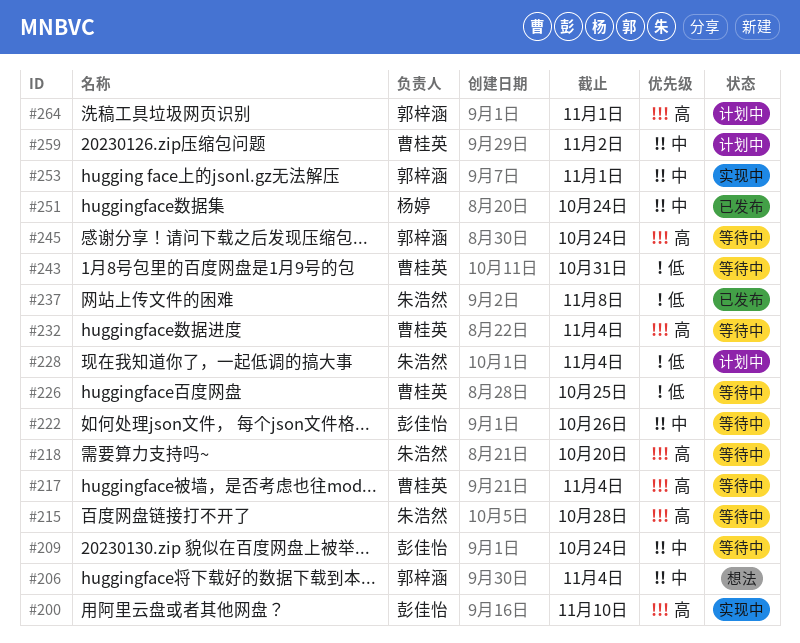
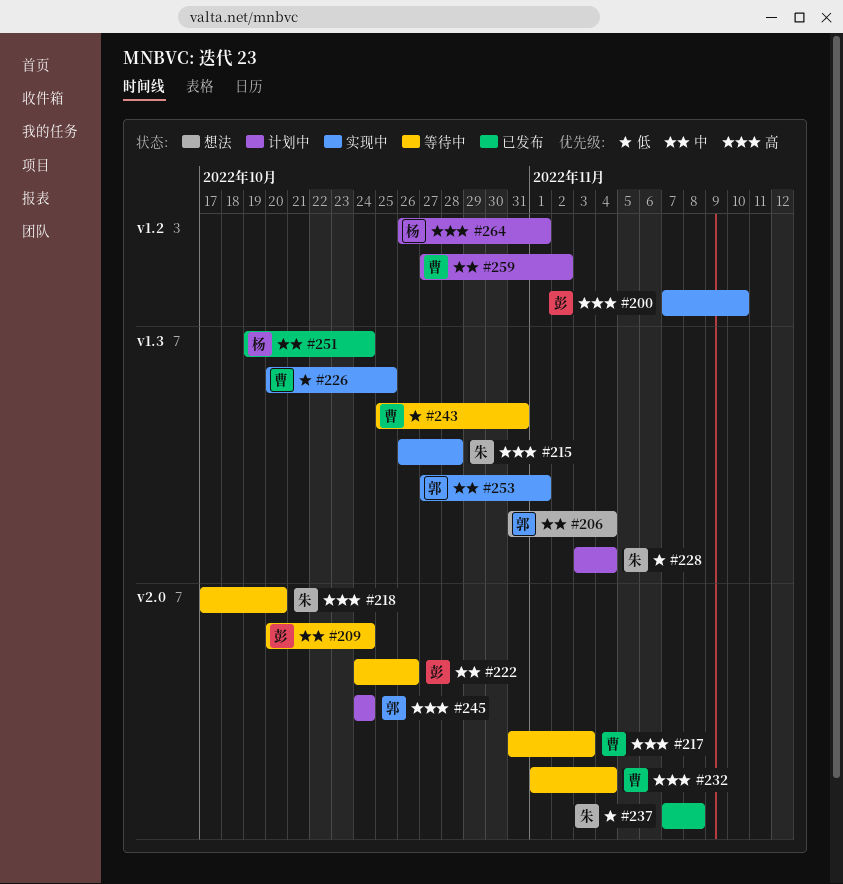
#215, status: 等待中 -> 实现中
#217, due: Nov 4 -> Nov 3
#226, status: 等待中 -> 实现中
#245, status: 等待中 -> 计划中
#264, owner: 郭梓涵 -> 杨婷

